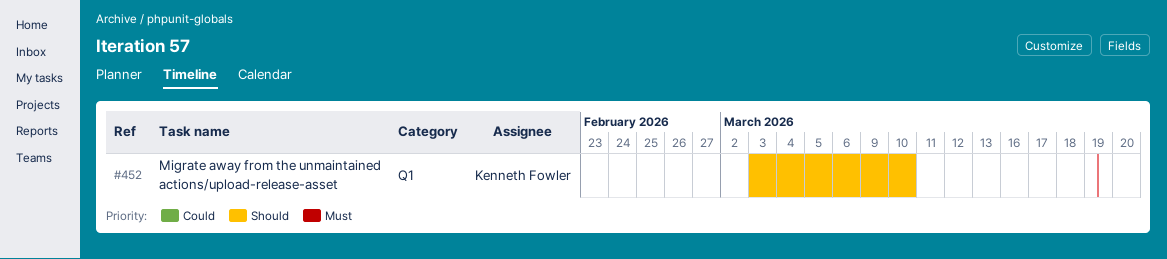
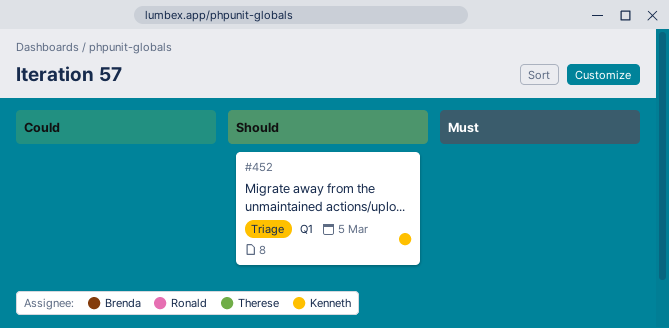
#452, due: Mar 10 -> Mar 5

